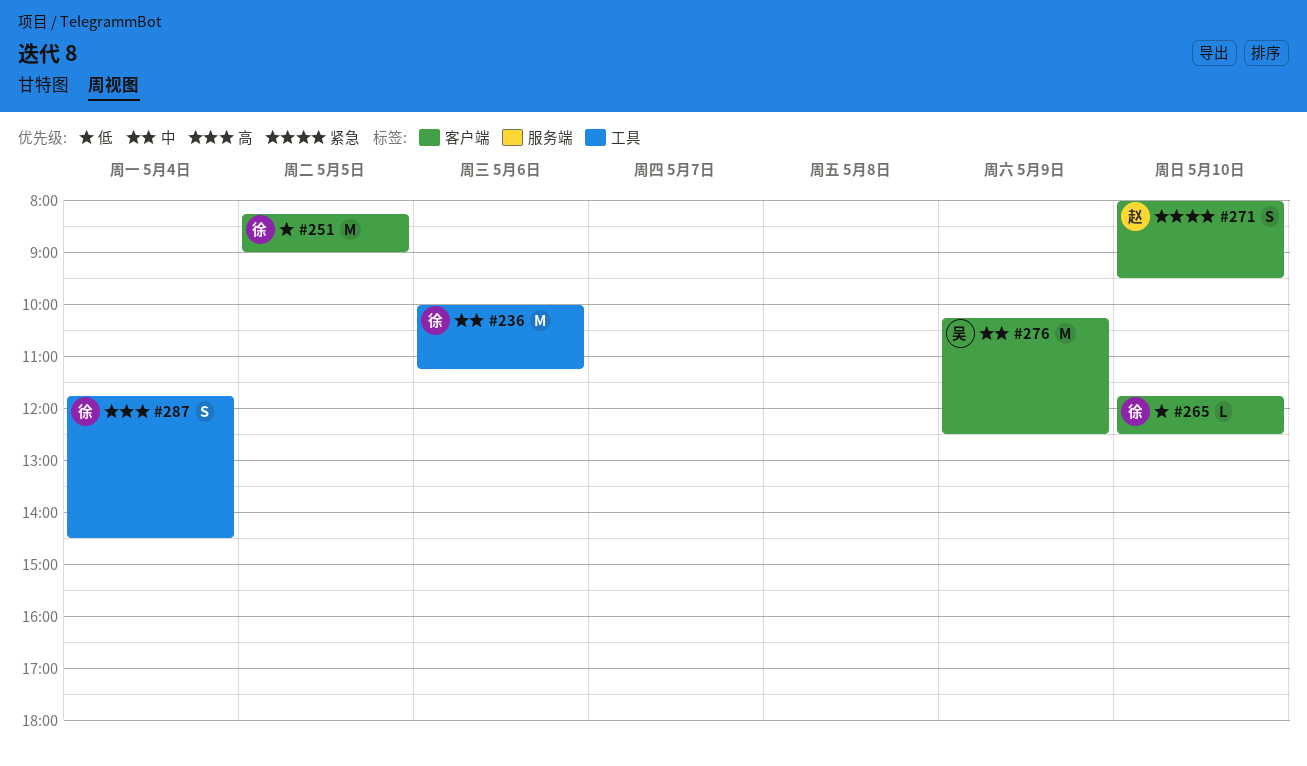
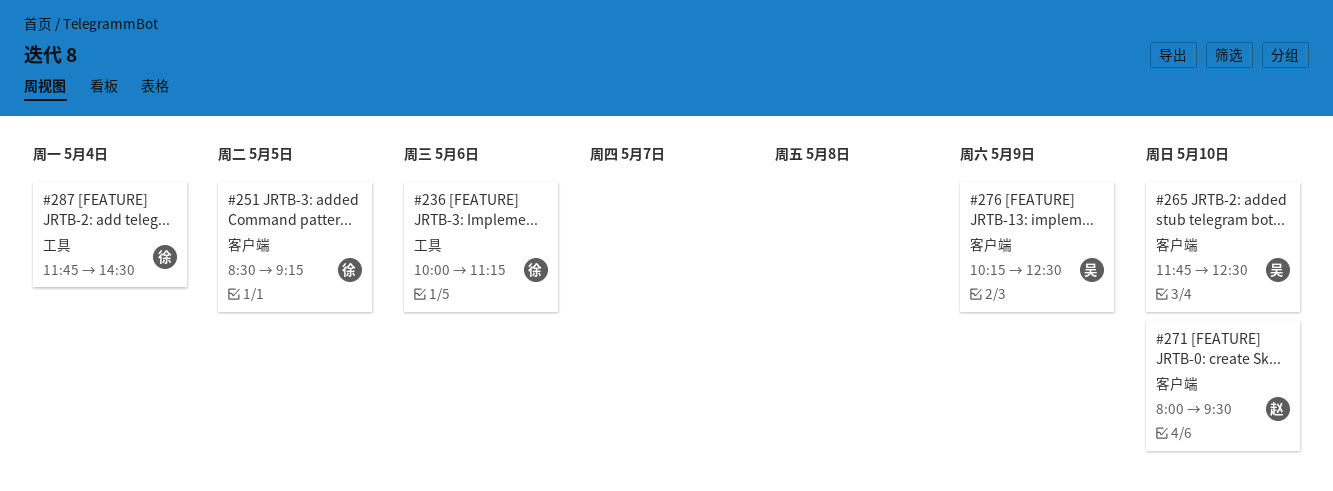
#251, begins: 08:15 -> 08:30
#251, ends: 09:00 -> 09:15
#265, owner: 徐 -> 吴

